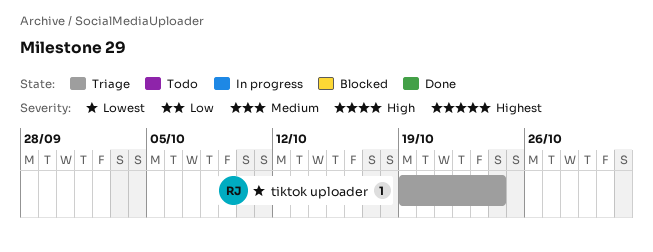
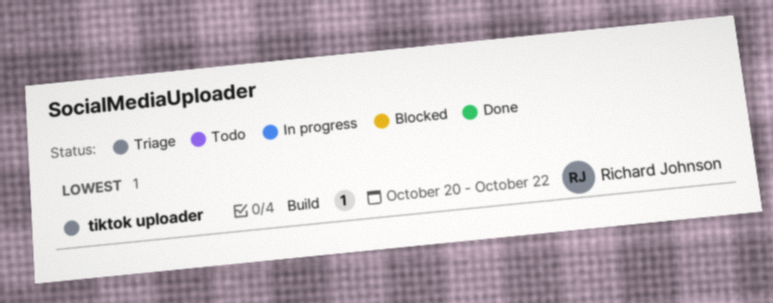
tiktok uploader, start: Oct 19 -> Oct 20
tiktok uploader, due: Oct 24 -> Oct 22

